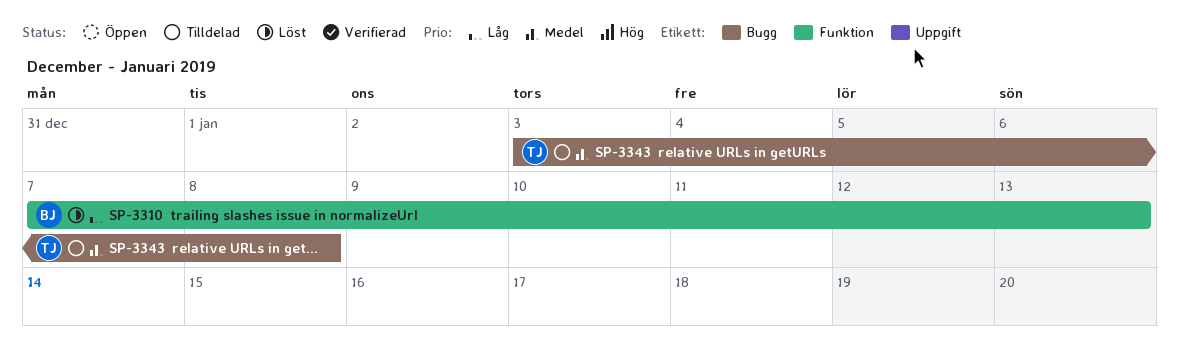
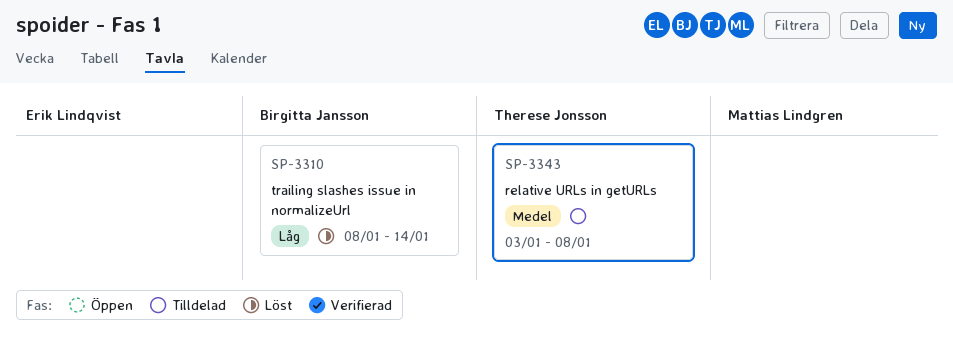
SP-3310, start: Jan 7 -> Jan 8
SP-3310, due: Jan 13 -> Jan 14

